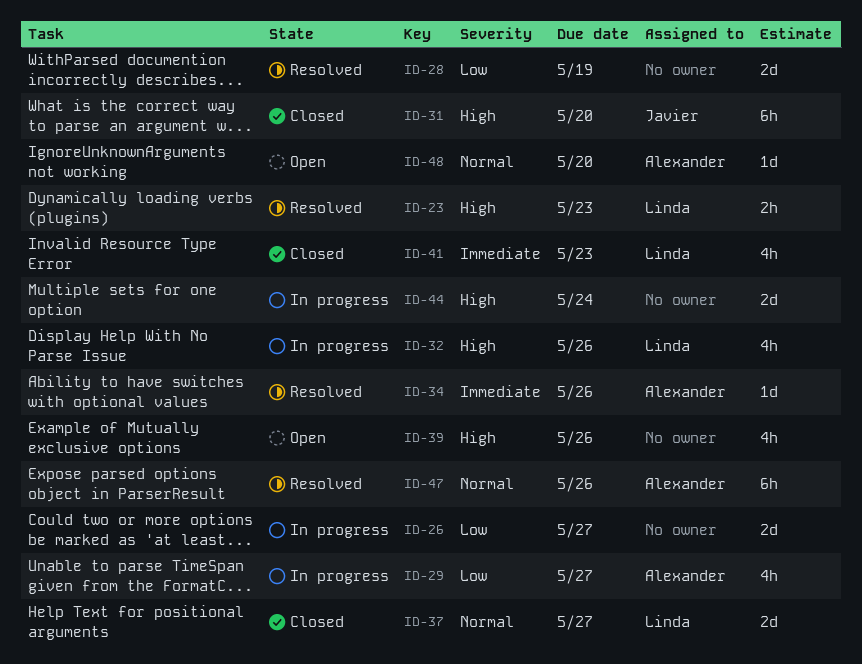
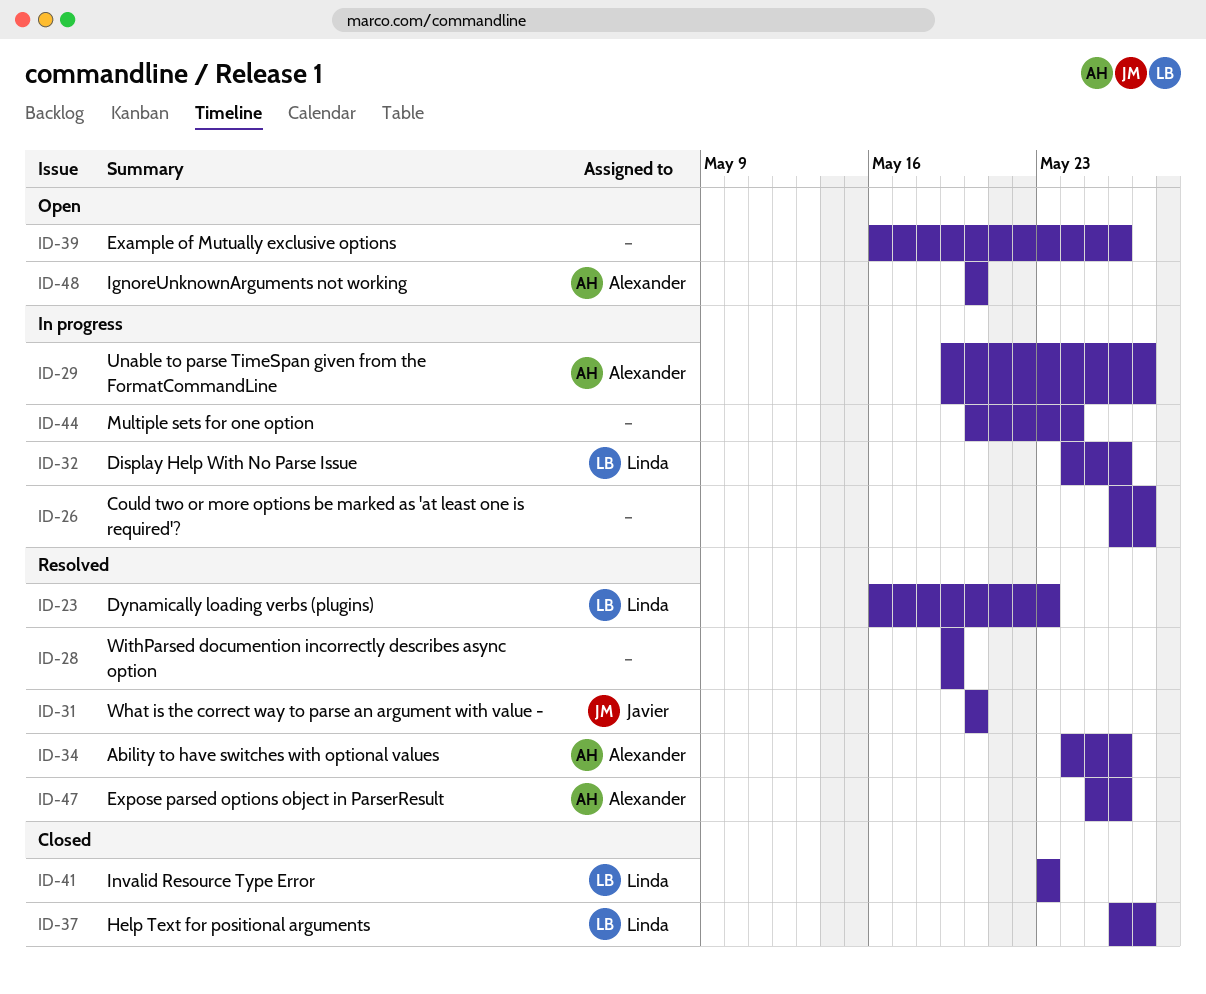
ID-31, status: Closed -> Resolved

